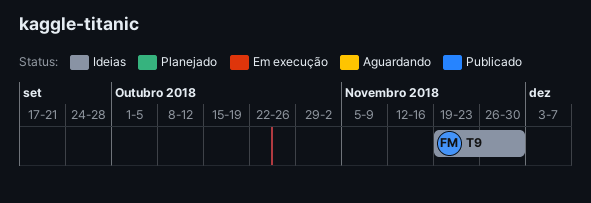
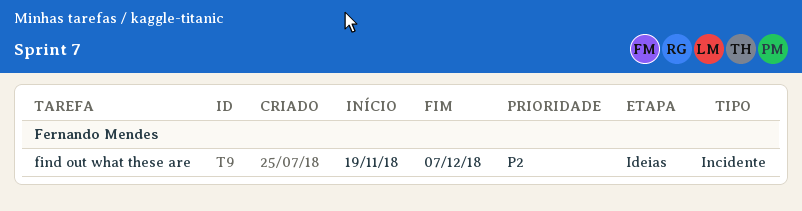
T9, due: Nov 30 -> Dec 7

